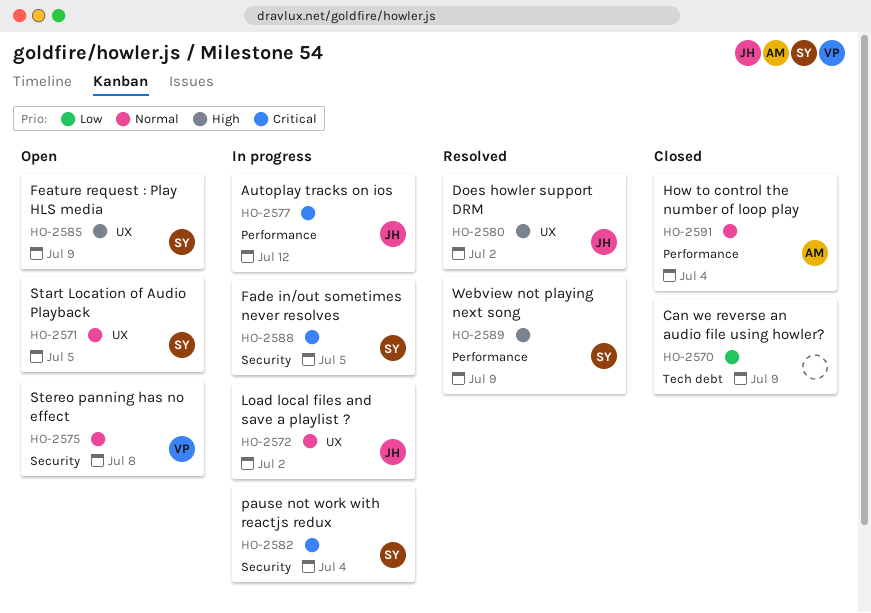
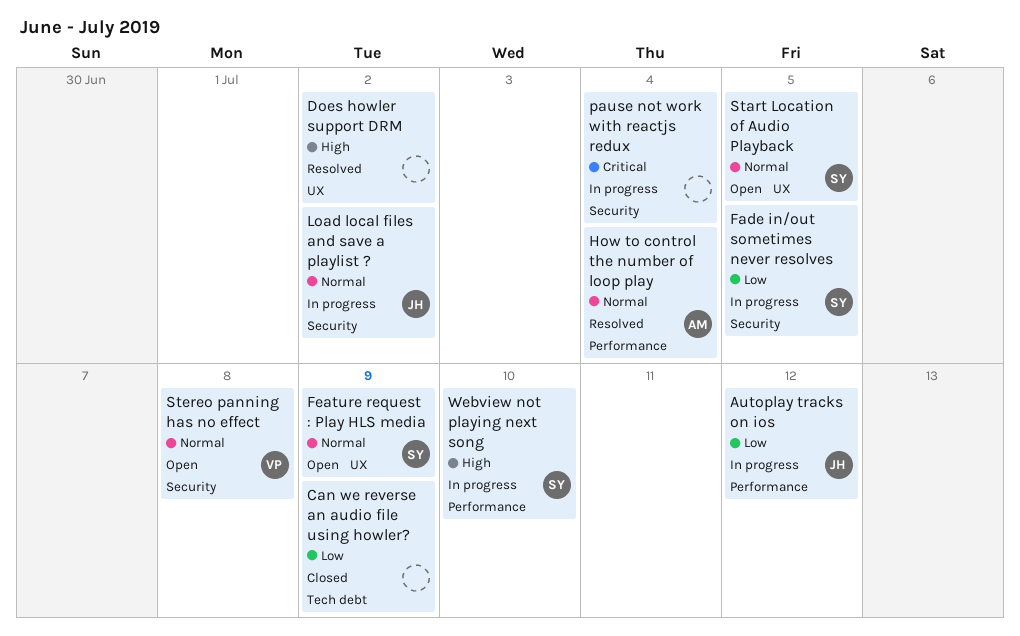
Autoplay tracks on ios, priority: Critical -> Low
Does howler support DRM, owner: JH -> none
Fade in/out sometimes never resolves, priority: Critical -> Low
Feature request : Play HLS media, priority: High -> Normal
How to control the number of loop play, status: Closed -> Resolved
Load local files and save a playlist ?, label: UX -> Security
pause not work with reactjs redux, owner: SY -> none
Webview not playing next song, status: Resolved -> In progress
Webview not playing next song, due: Jul 9 -> Jul 10

